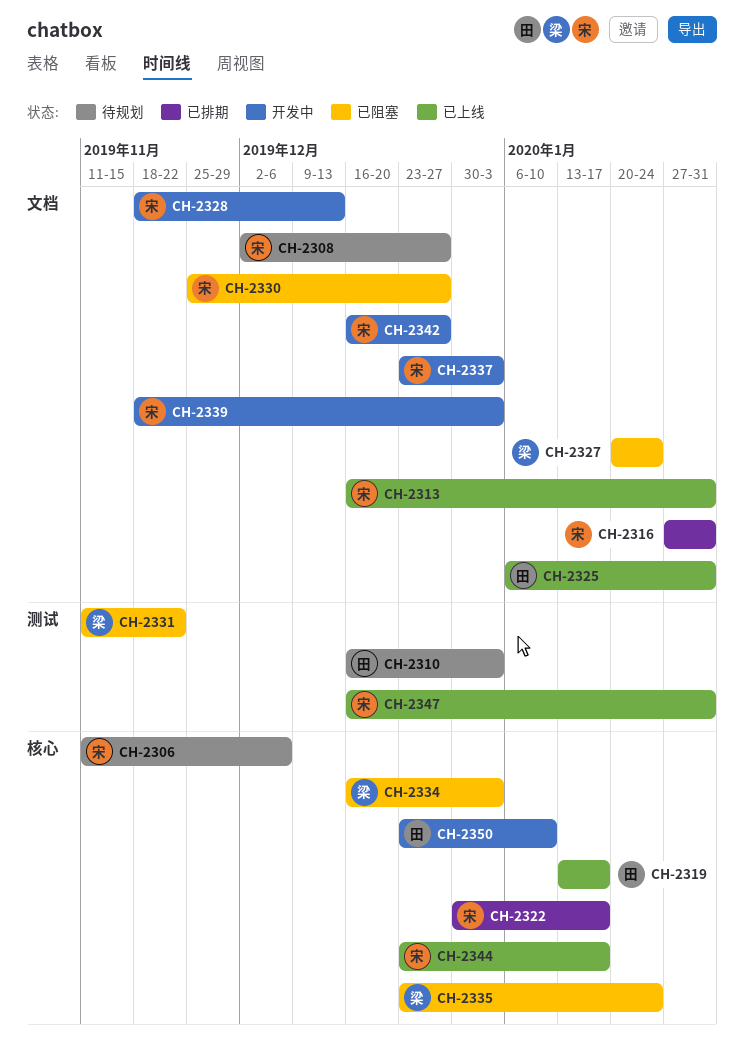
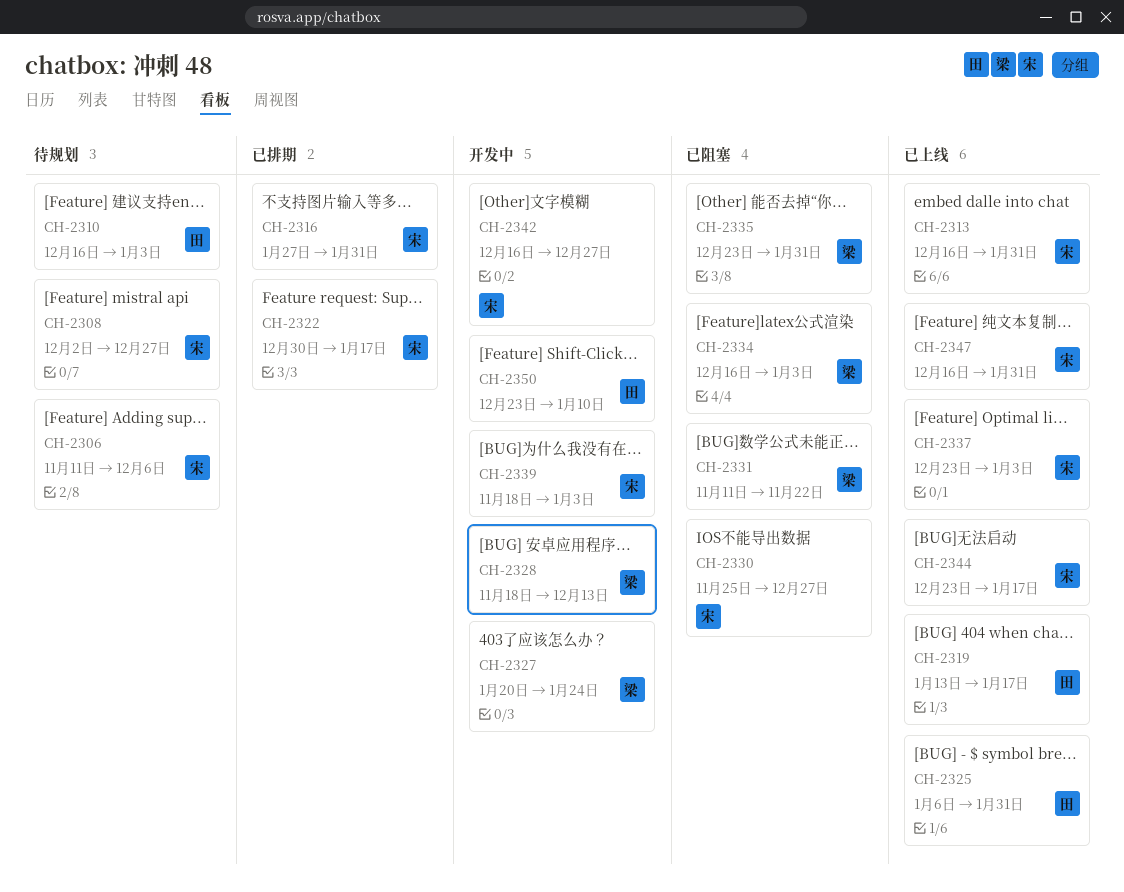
CH-2327, status: 已阻塞 -> 开发中
CH-2328, owner: 宋 -> 梁
CH-2335, due: Jan 24 -> Jan 31
CH-2337, status: 开发中 -> 已上线

